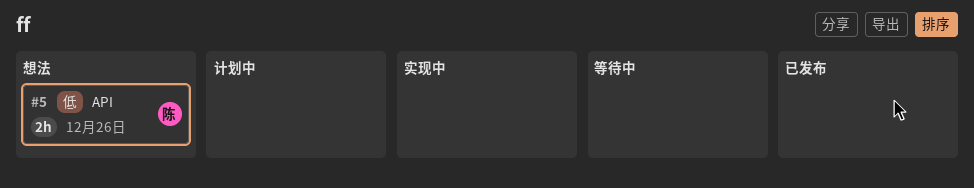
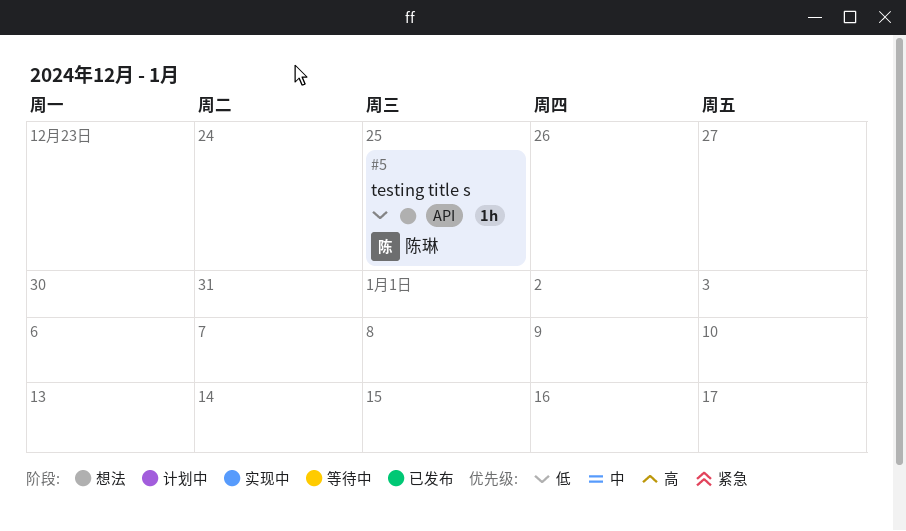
#5, estimate: 2h -> 1h
#5, due: Dec 26 -> Dec 25

